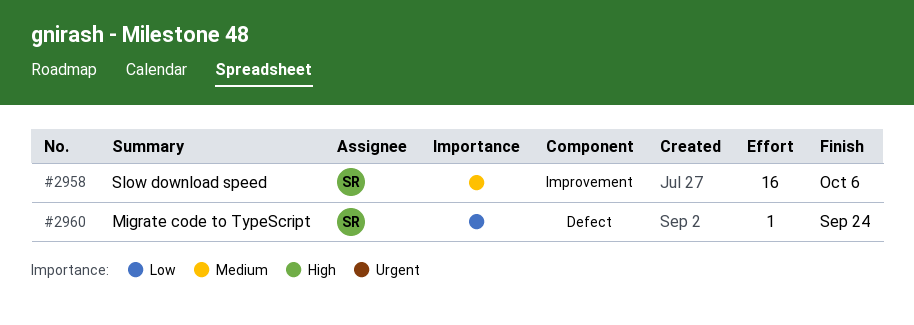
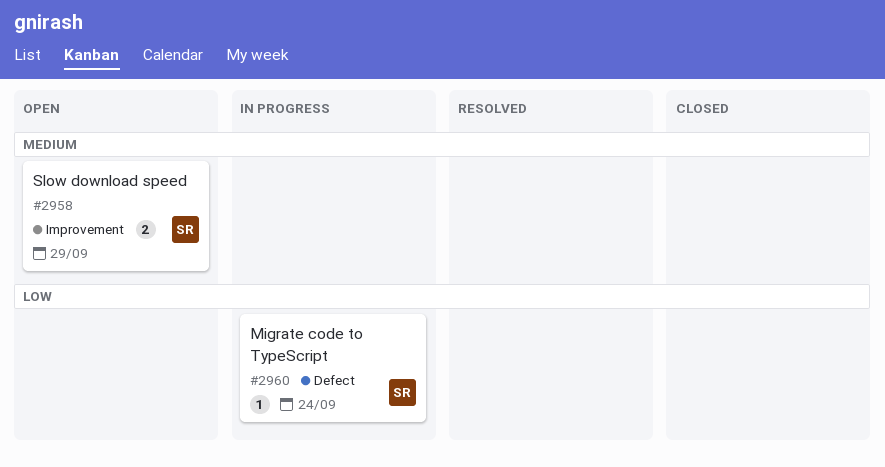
#2958, estimate: 16 -> 2
#2958, due: Oct 6 -> Sep 29

